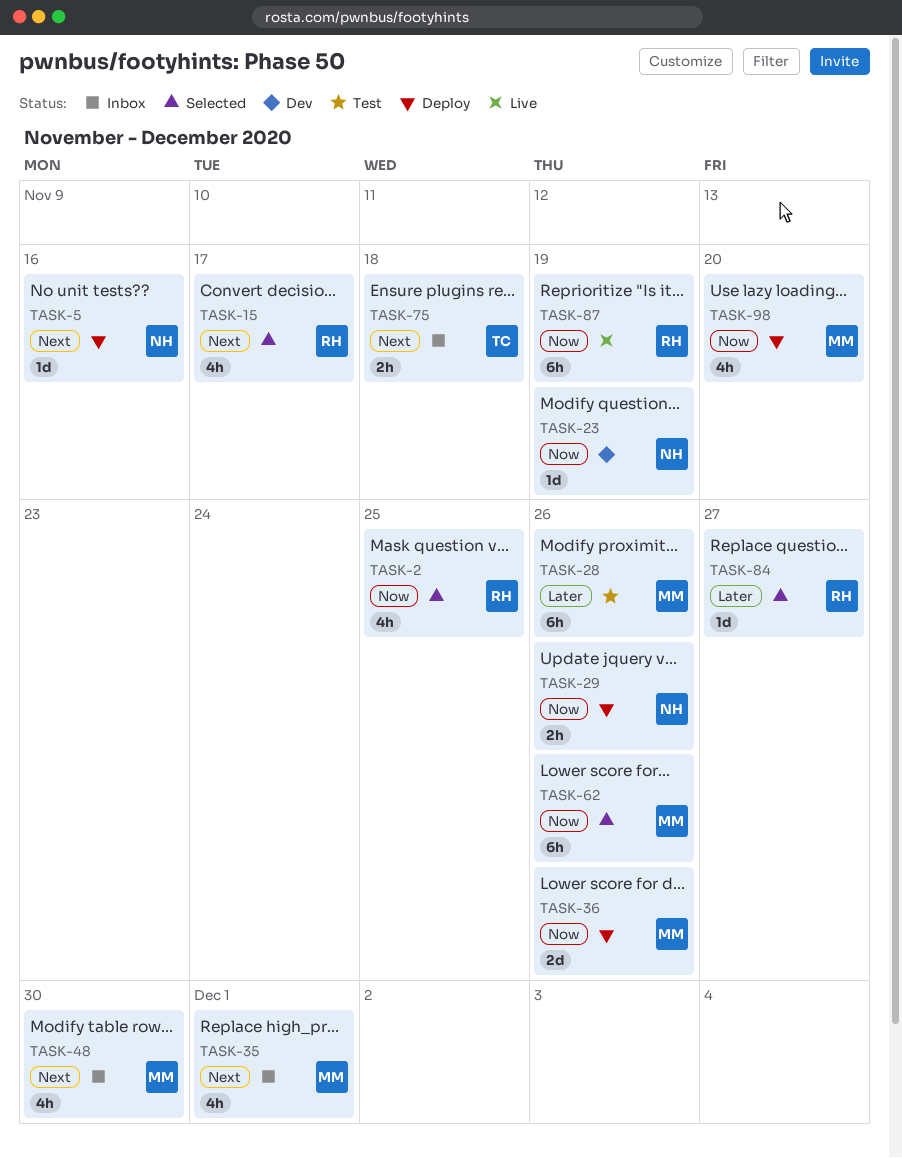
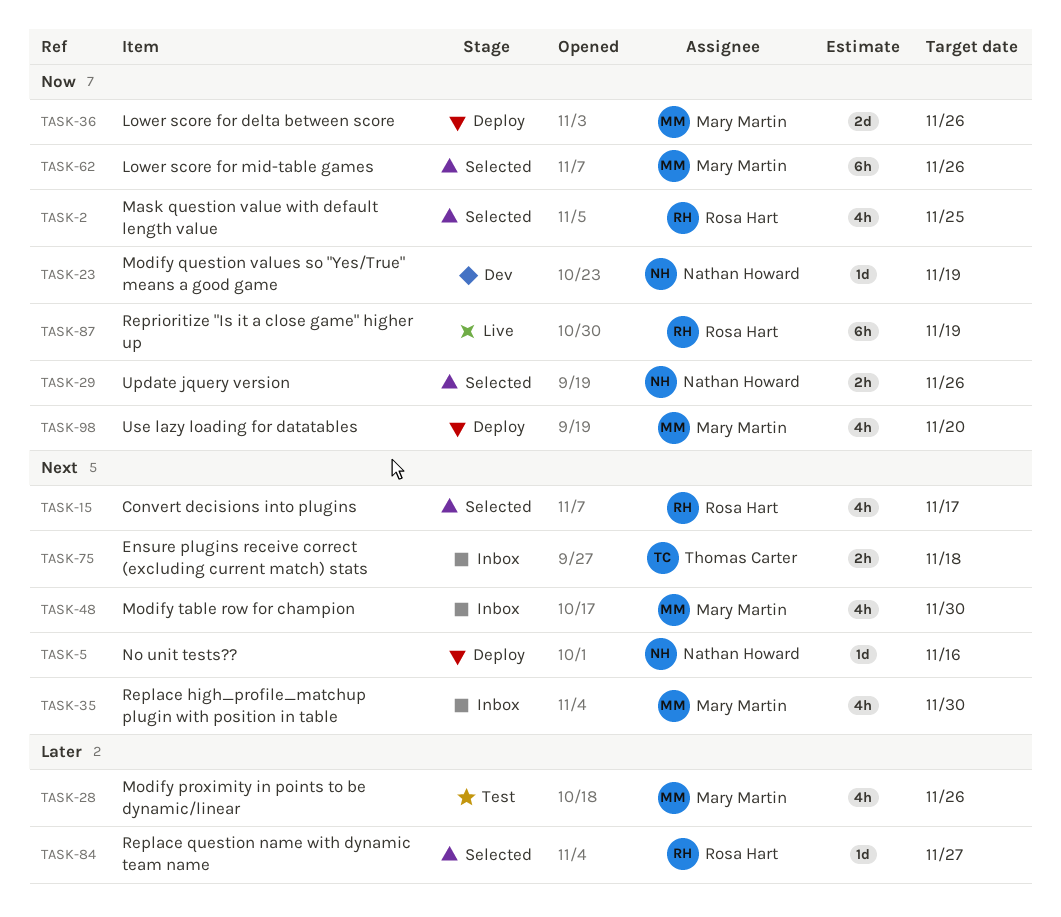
TASK-28, estimate: 6h -> 4h
TASK-29, status: Deploy -> Selected
TASK-35, due: Dec 1 -> Nov 30

